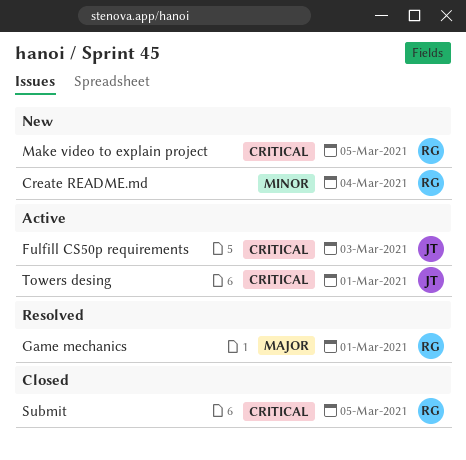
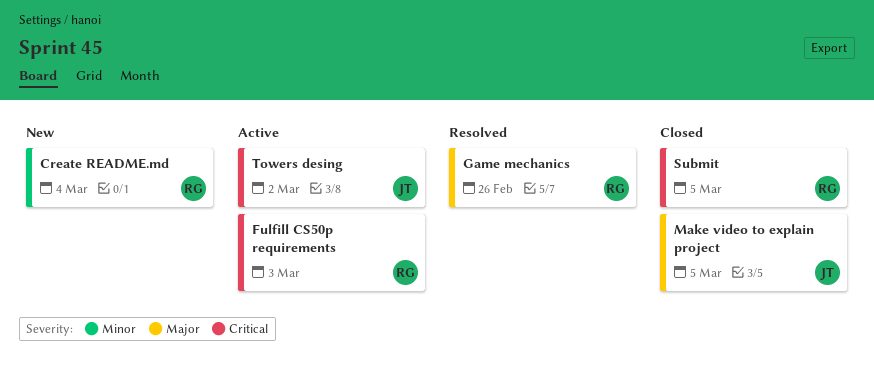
Fulfill CS50p requirements, owner: JT -> RG
Game mechanics, due: Mar 1 -> Feb 26
Make video to explain project, status: New -> Closed
Make video to explain project, owner: RG -> JT
Make video to explain project, priority: Critical -> Major
Towers desing, due: Mar 1 -> Mar 2

